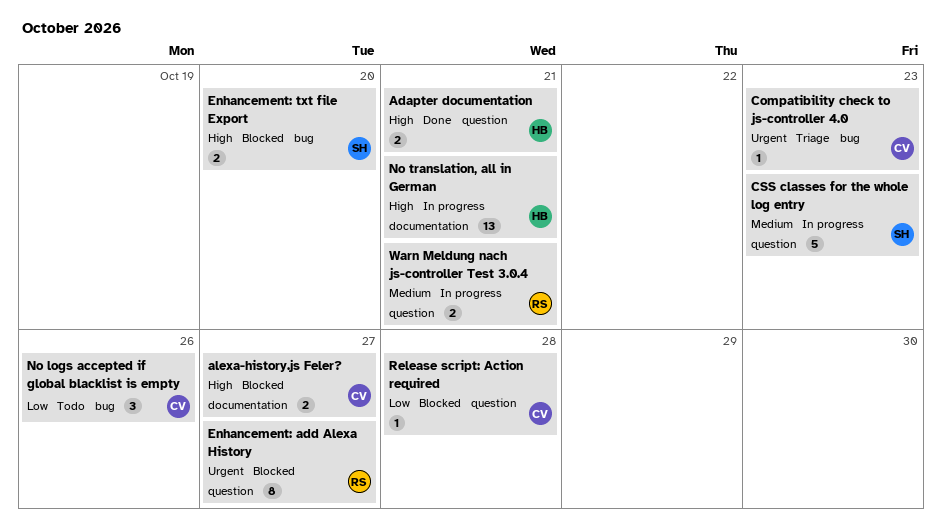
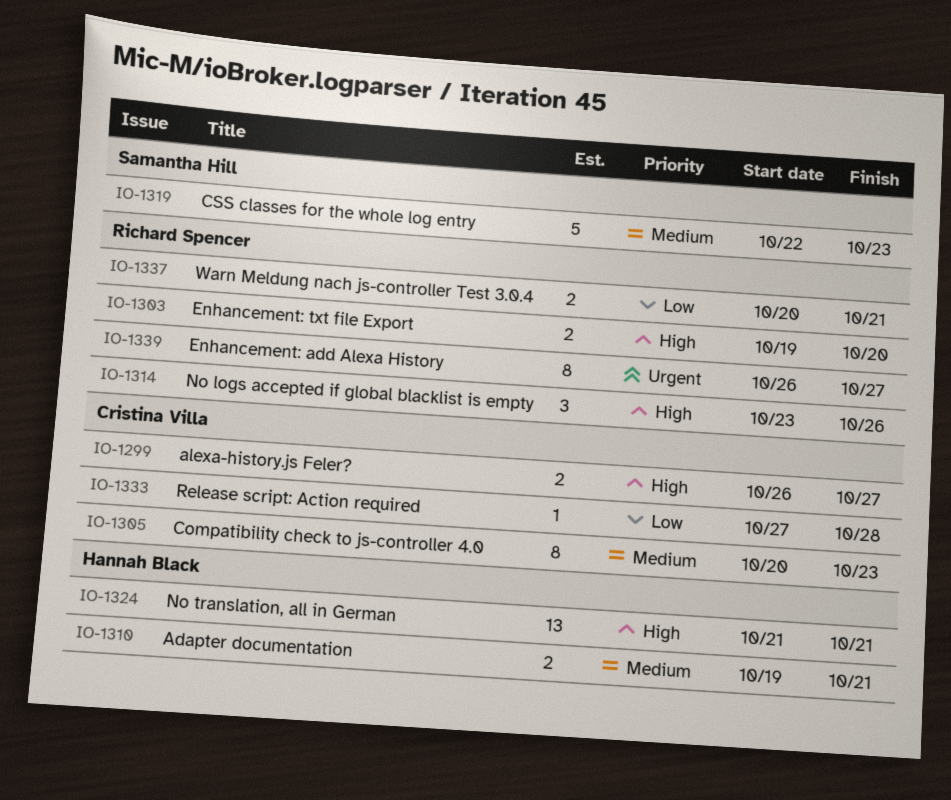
Adapter documentation, priority: High -> Medium
Compatibility check to js-controller 4.0, priority: Urgent -> Medium
Compatibility check to js-controller 4.0, estimate: 1 -> 8
Enhancement: txt file Export, owner: Samantha Hill -> Richard Spencer
No logs accepted if global blacklist is empty, owner: Cristina Villa -> Richard Spencer
No logs accepted if global blacklist is empty, priority: Low -> High
Warn Meldung nach js-controller Test 3.0.4, priority: Medium -> Low

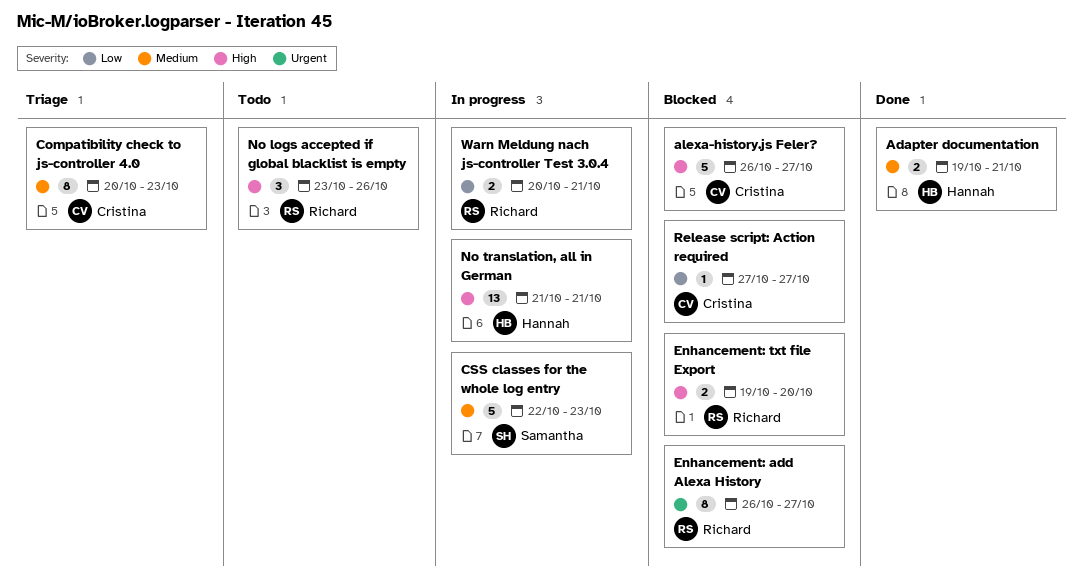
alexa-history.js Feler?, estimate: 2 -> 5
Release script: Action required, due: Oct 28 -> Oct 27

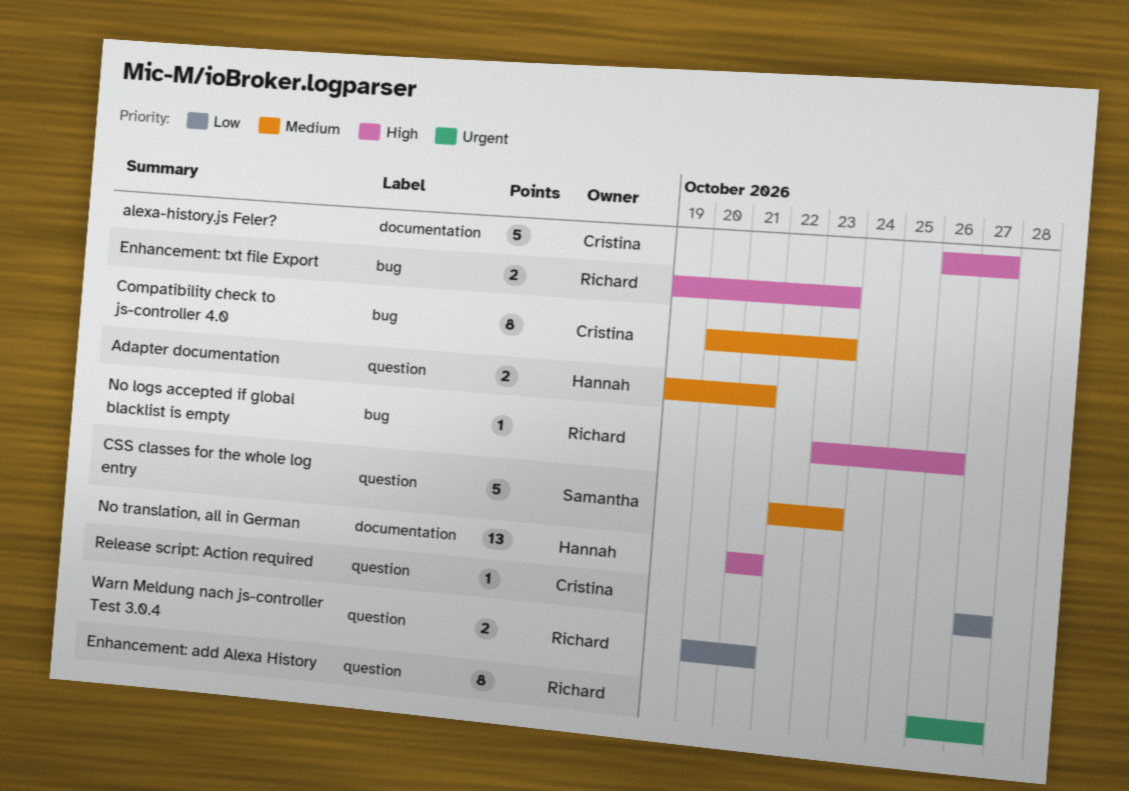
Enhancement: txt file Export, due: Oct 20 -> Oct 23
No logs accepted if global blacklist is empty, estimate: 3 -> 1

